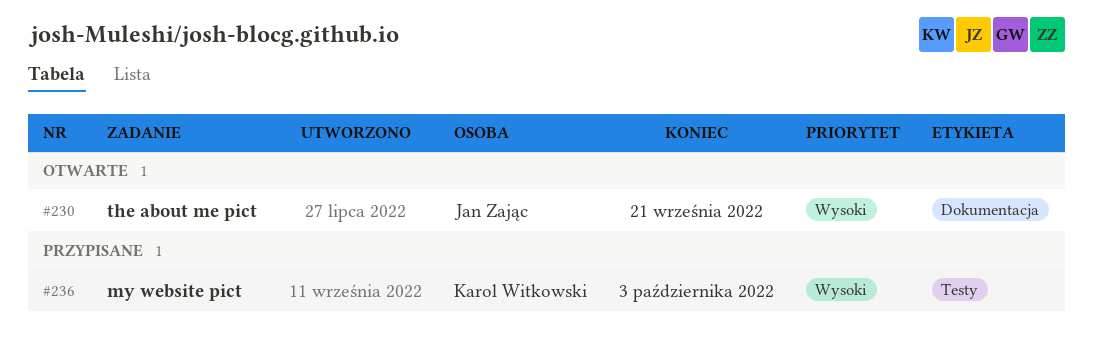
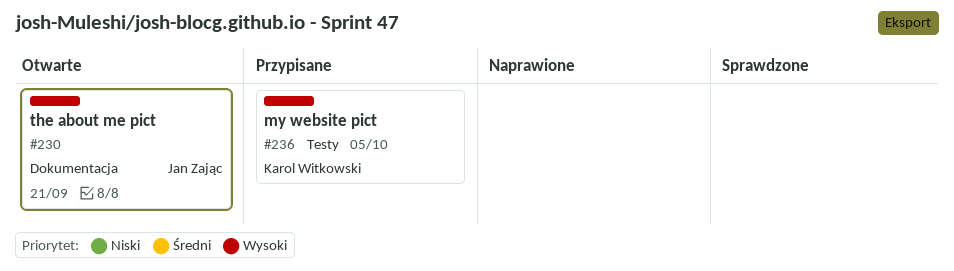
#236, due: Oct 3 -> Oct 5

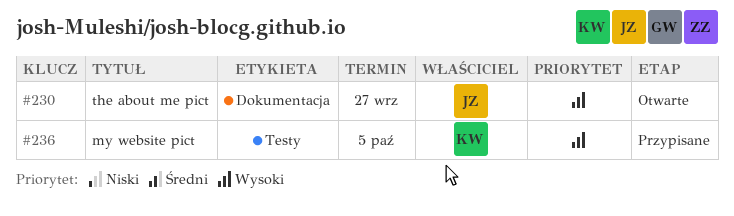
#230, due: Sep 21 -> Sep 27

